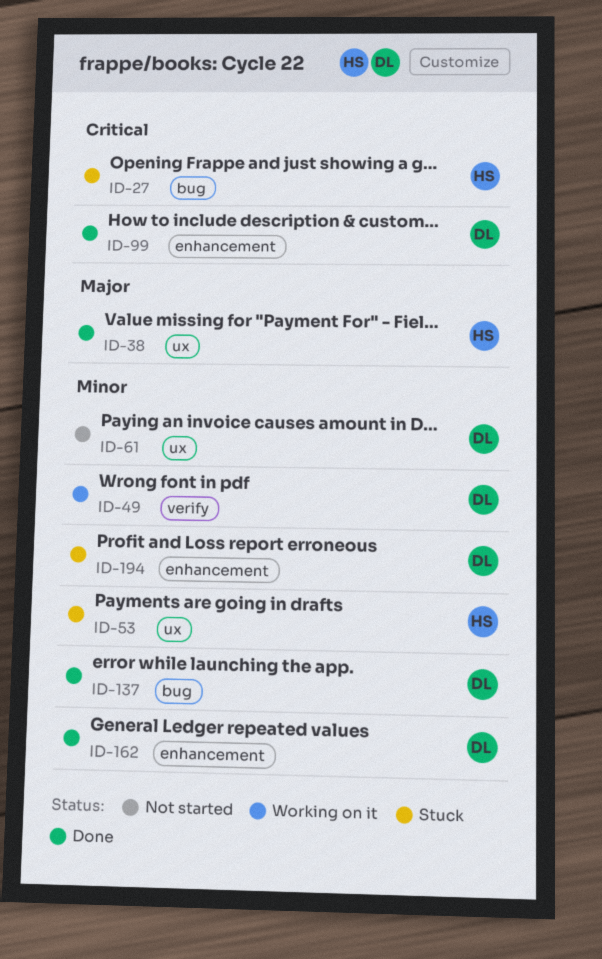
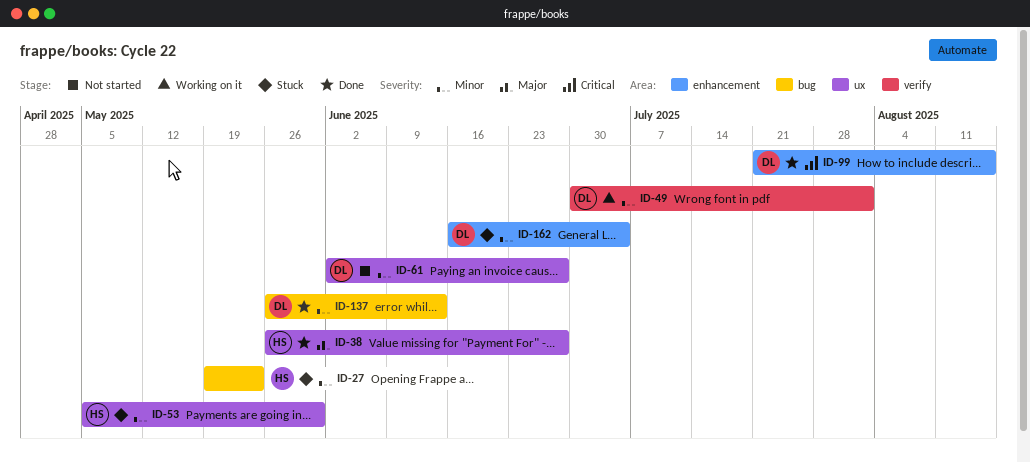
ID-27, priority: Critical -> Minor
ID-162, status: Done -> Stuck
ID-194: present -> none

